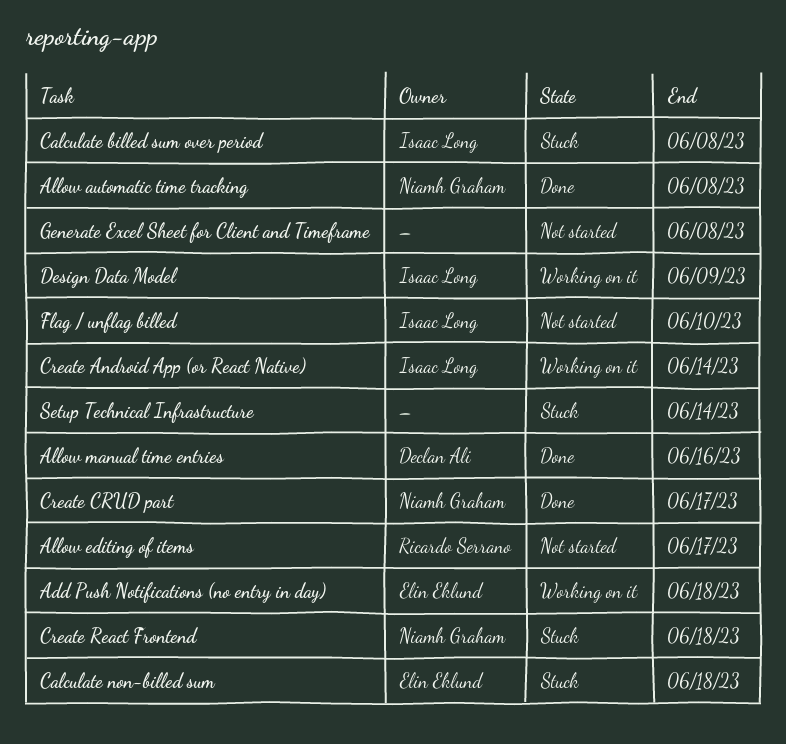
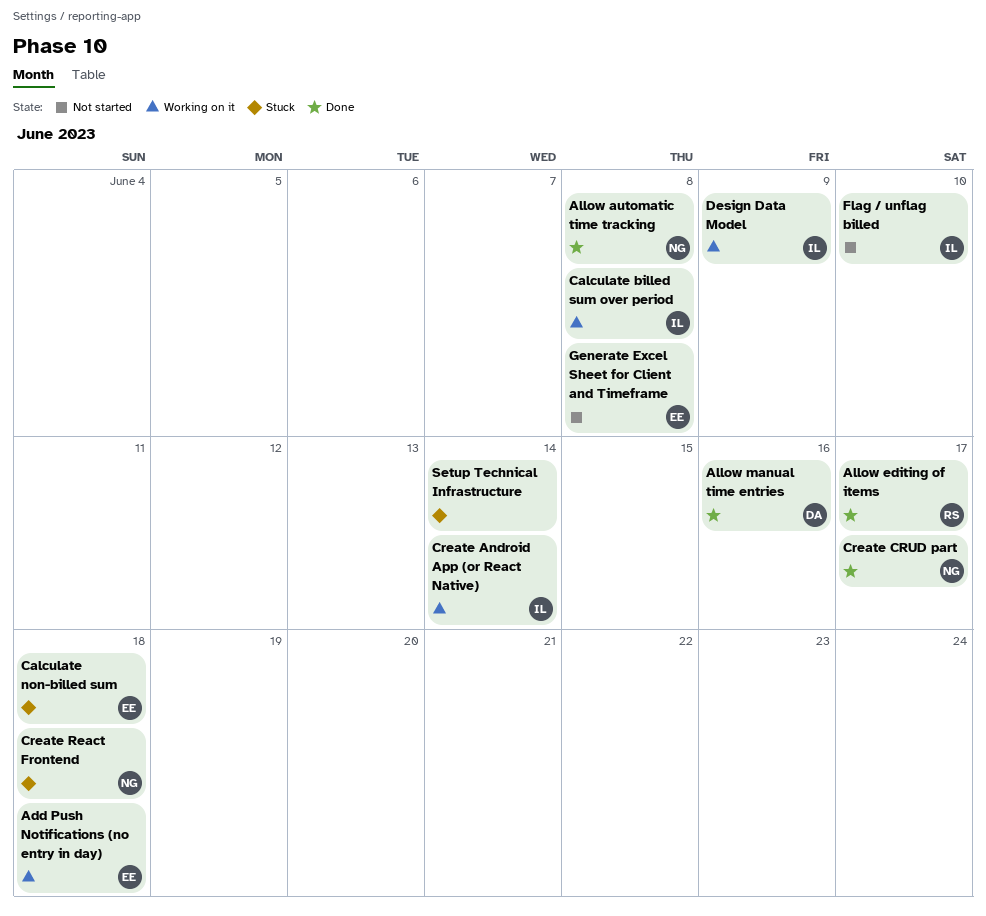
Allow editing of items, status: Not started -> Done
Calculate billed sum over period, status: Stuck -> Working on it
Generate Excel Sheet for Client and Timeframe, owner: none -> Elin Eklund

